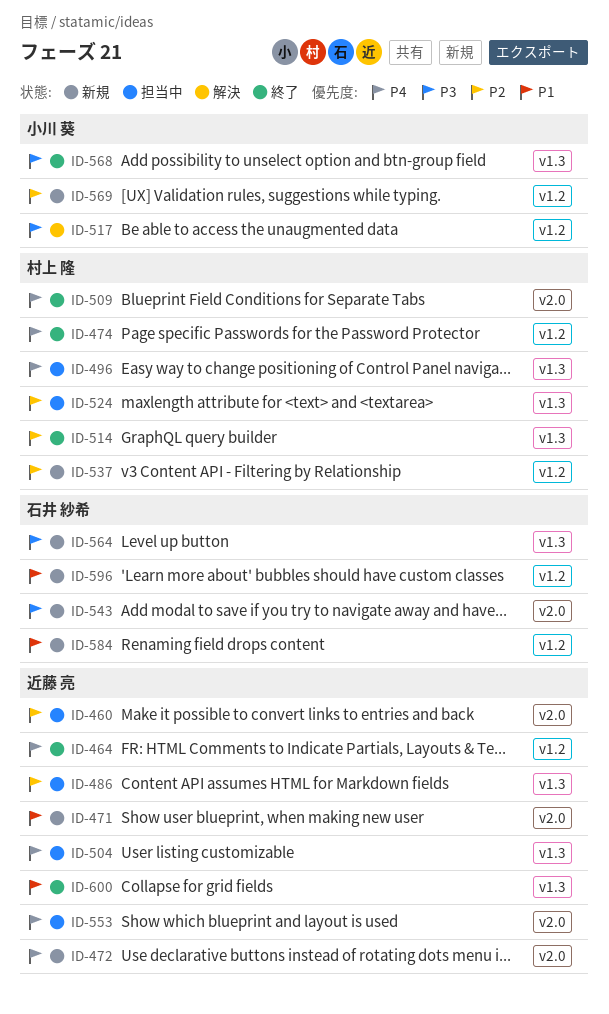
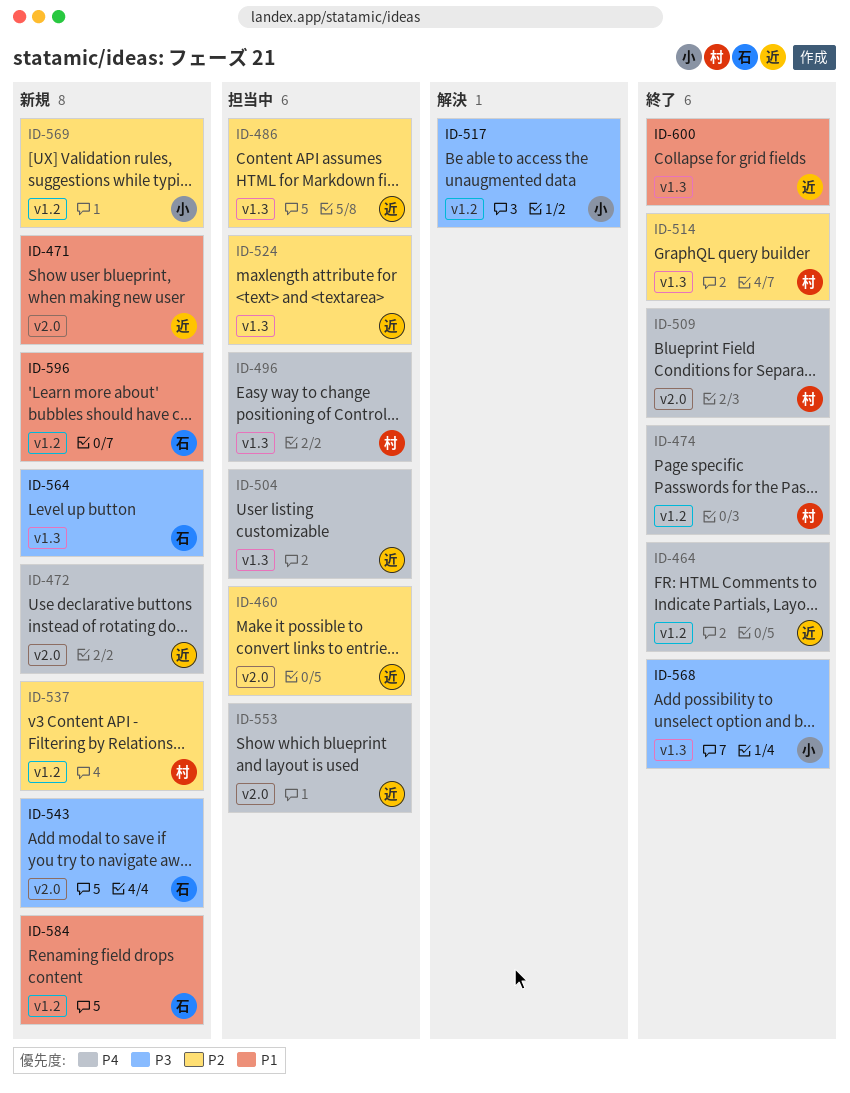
ID-524, owner: 村上 隆 -> 近藤 亮

